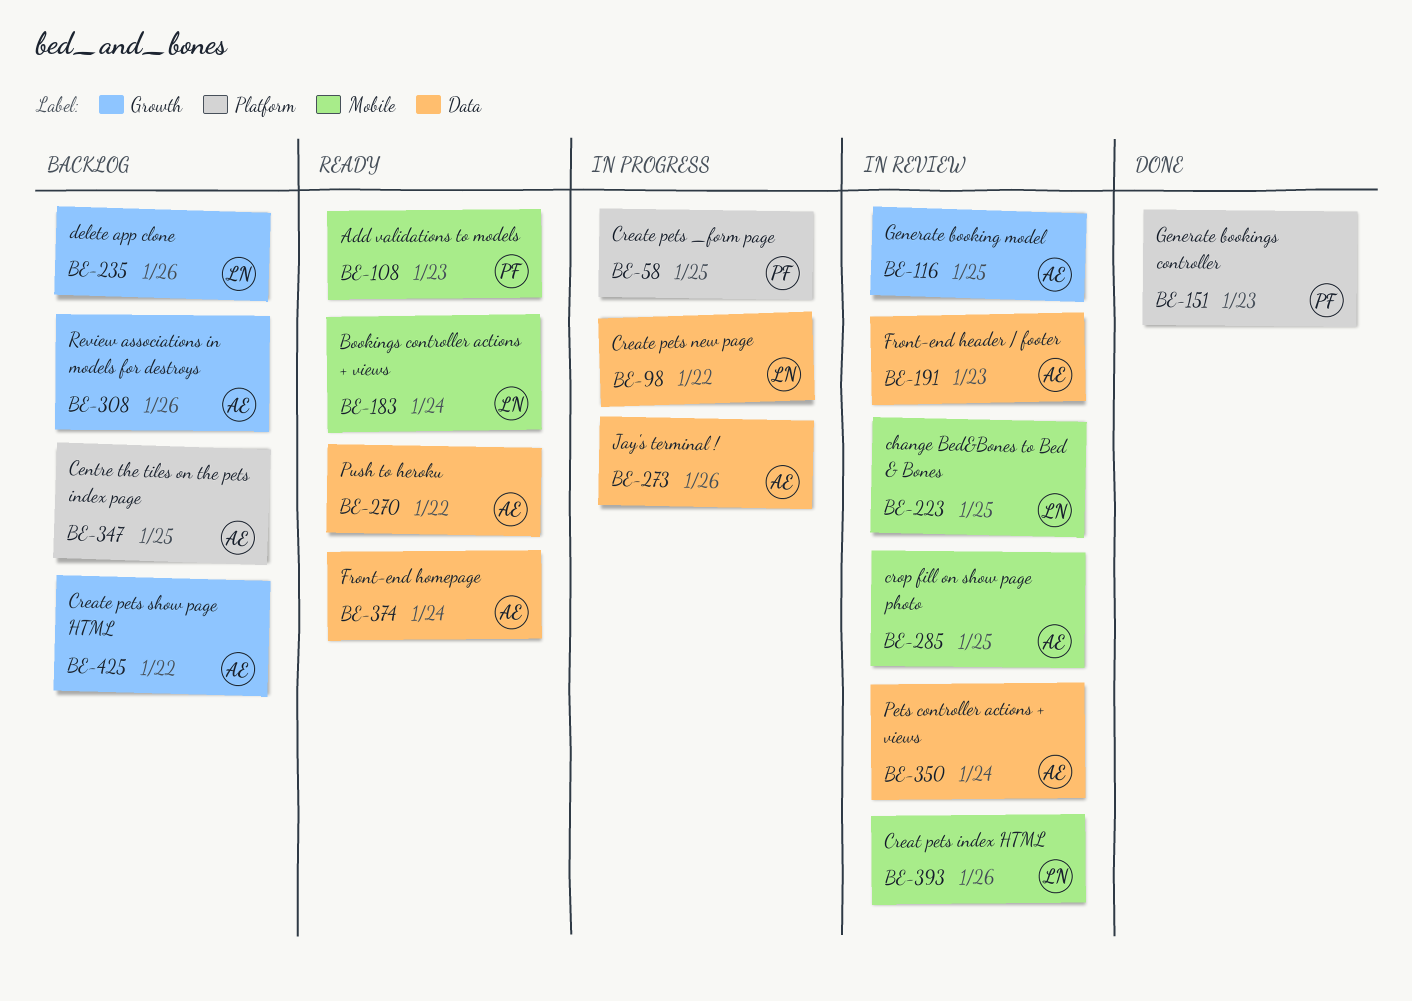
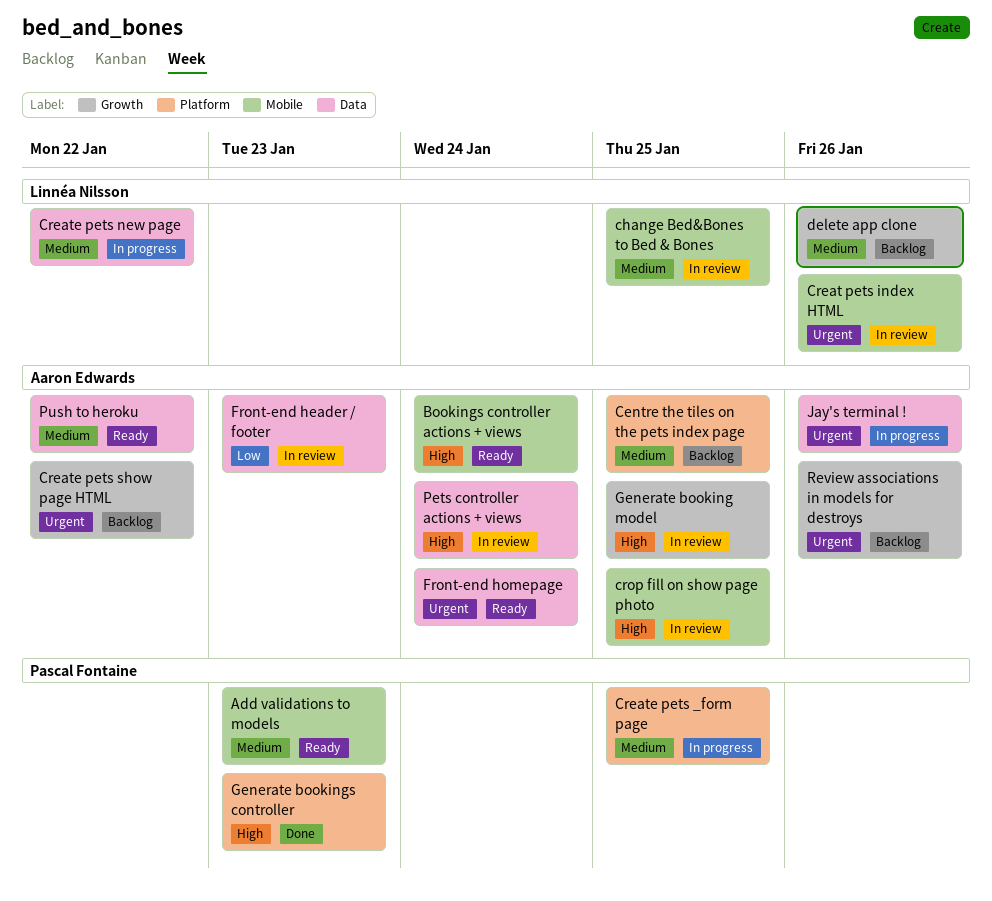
Bookings controller actions + views, owner: Linnéa Nilsson -> Aaron Edwards

